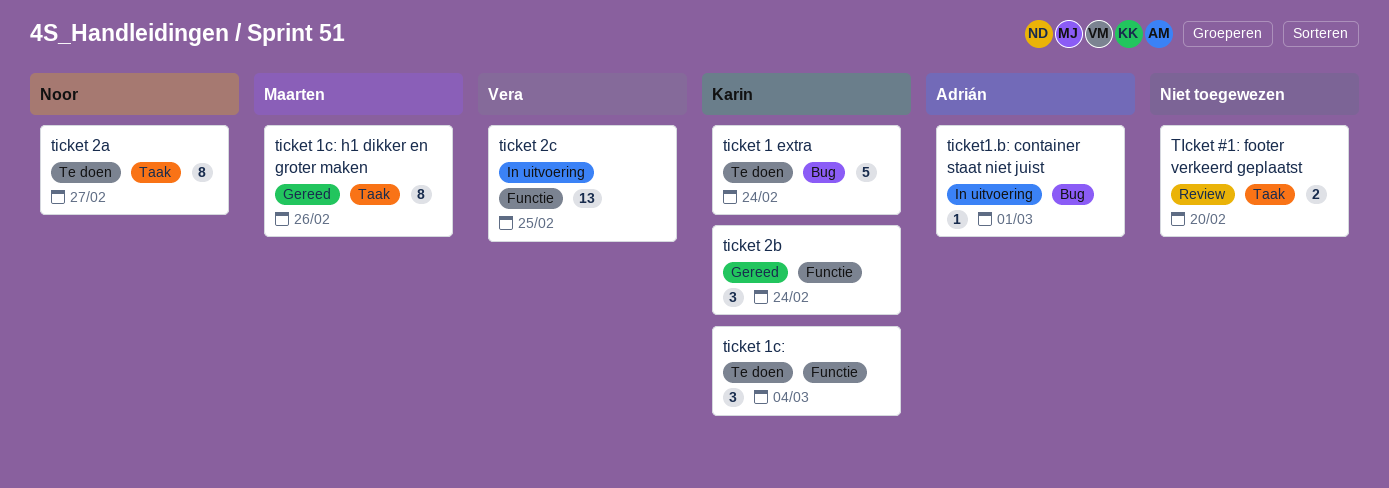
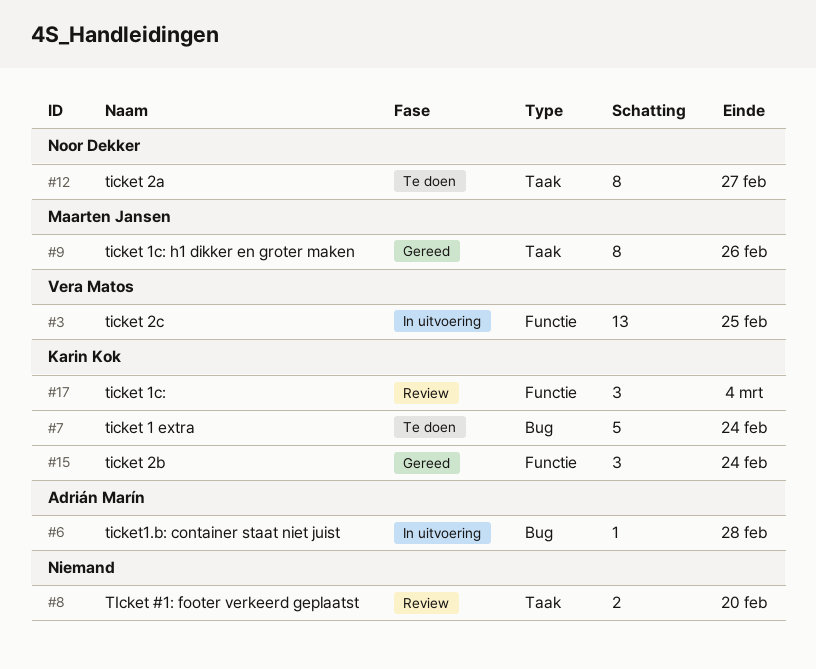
ticket 1c:, status: Te doen -> Review
ticket1.b: container staat niet juist, due: Mar 1 -> Feb 28

